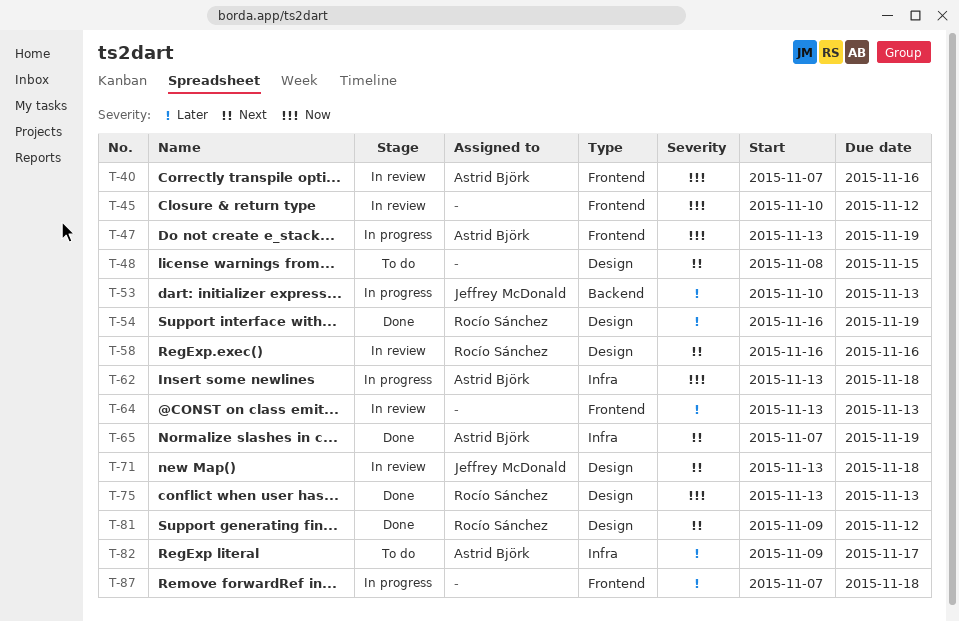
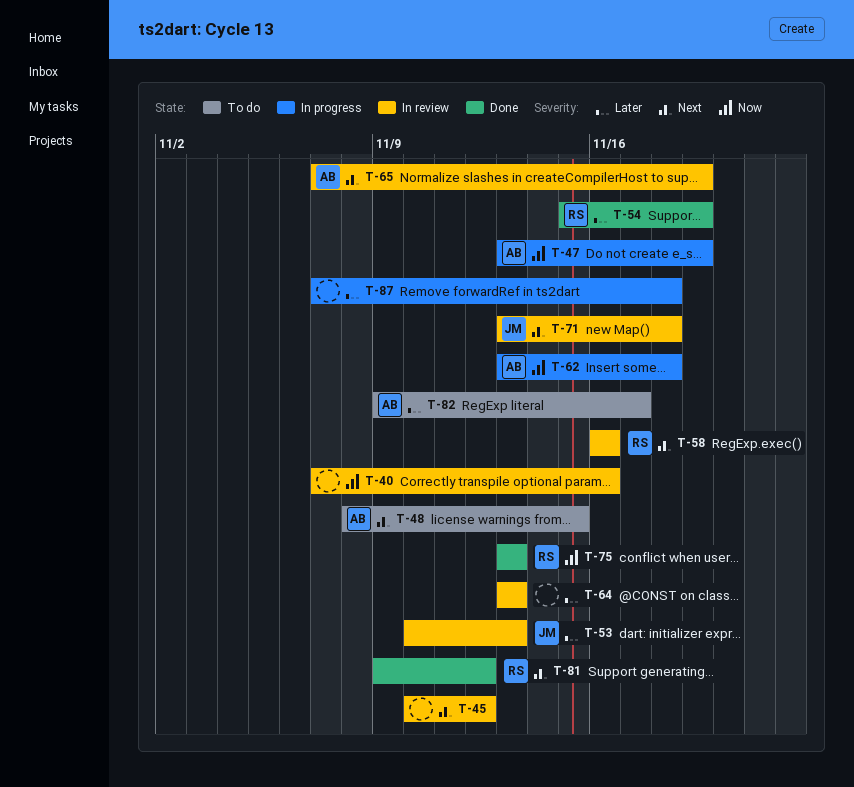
T-40, owner: Astrid Björk -> none
T-45, priority: Now -> Next
T-48, owner: none -> Astrid Björk
T-53, status: In progress -> In review
T-54, start: Nov 16 -> Nov 15
T-65, status: Done -> In review

